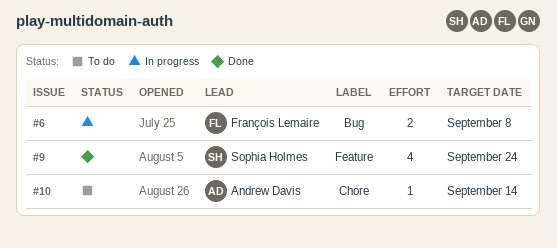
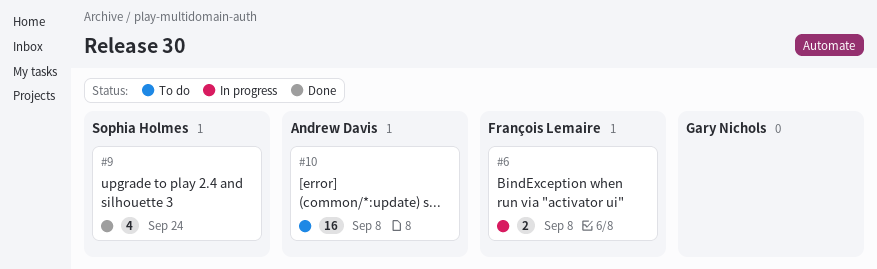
#10, estimate: 1 -> 16
#10, due: Sep 14 -> Sep 8

